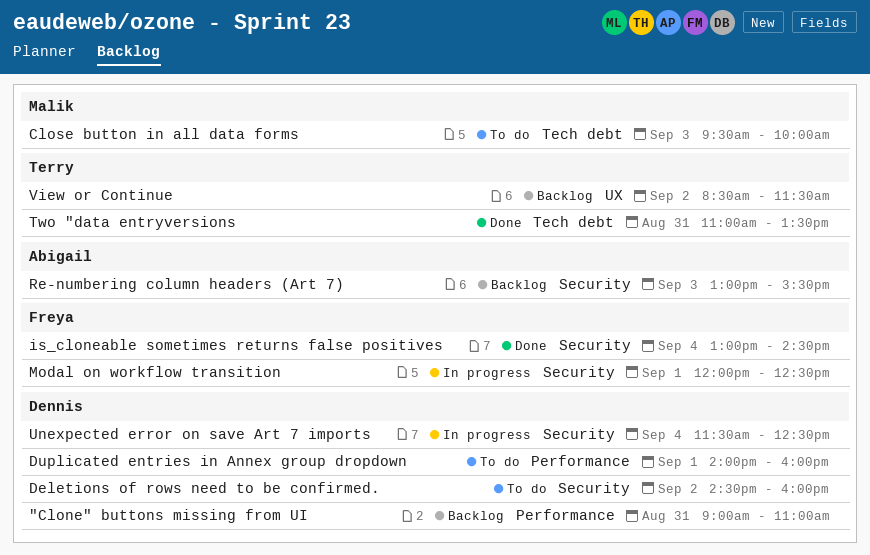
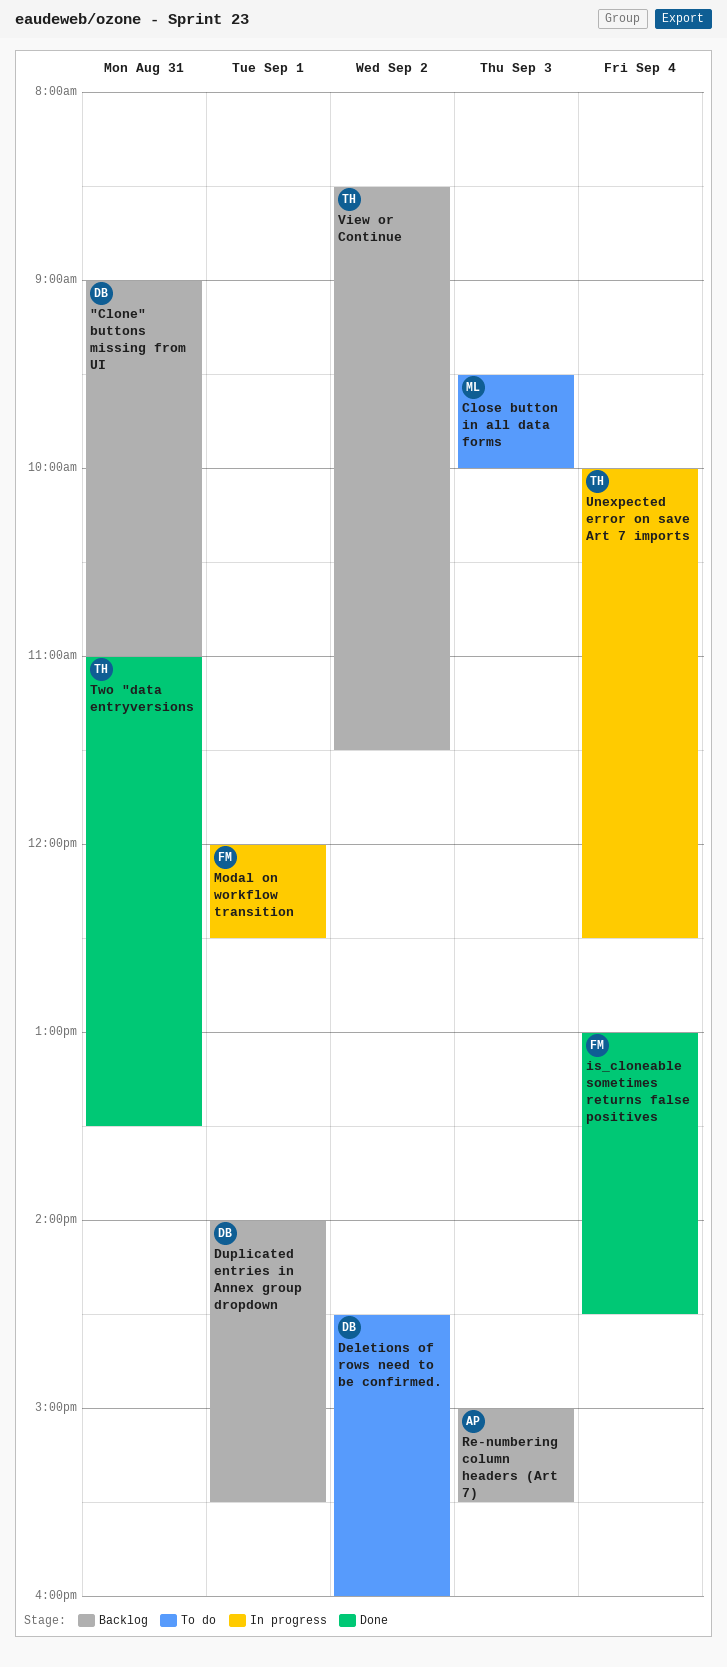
Duplicated entries in Annex group dropdown, status: To do -> Backlog
Duplicated entries in Annex group dropdown, ends: 16:00 -> 15:30
Re-numbering column headers (Art 7), begins: 13:00 -> 15:00
Unexpected error on save Art 7 imports, owner: Dennis -> Terry
Unexpected error on save Art 7 imports, begins: 11:30 -> 10:00

